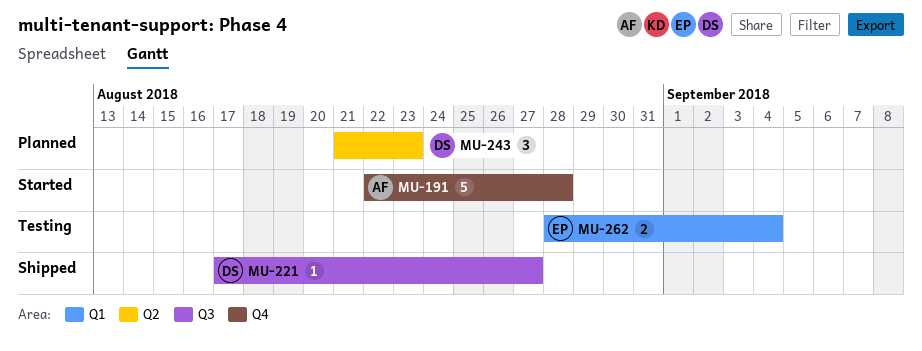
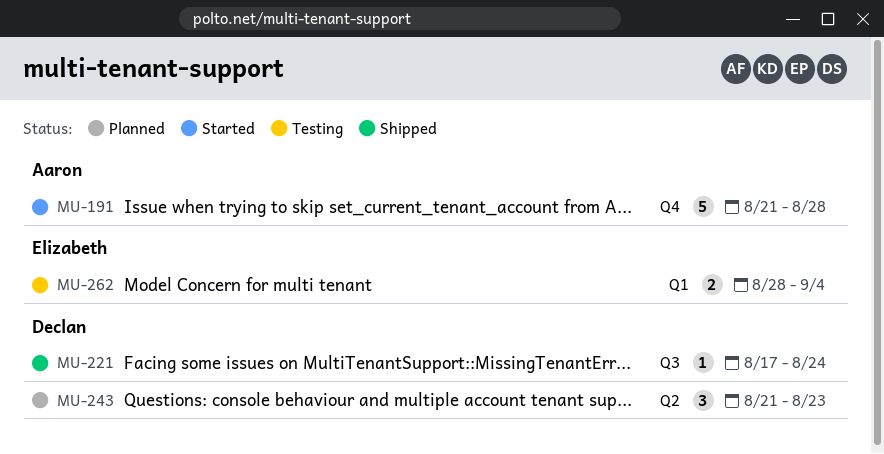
MU-191, start: Aug 22 -> Aug 21
MU-221, due: Aug 27 -> Aug 24

